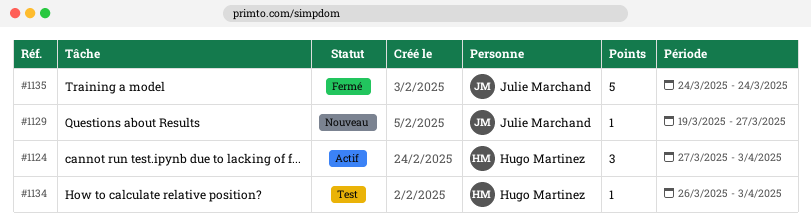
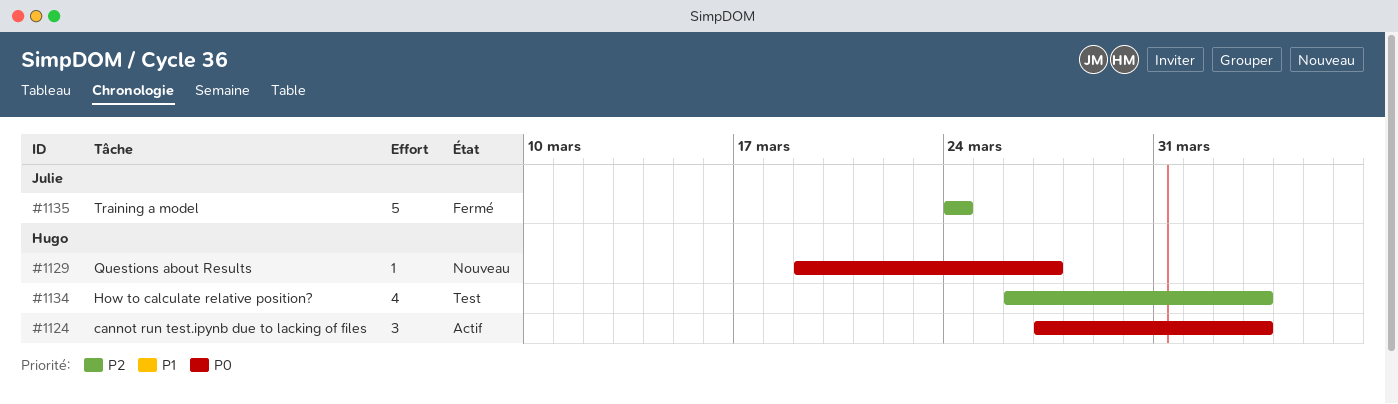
#1129, owner: Julie Marchand -> Hugo Martinez
#1134, estimate: 1 -> 4

